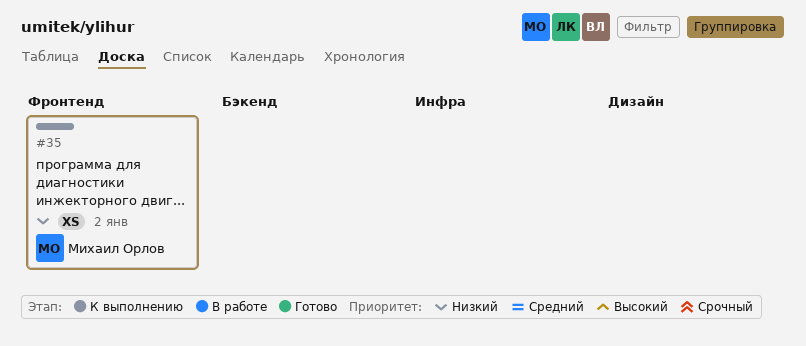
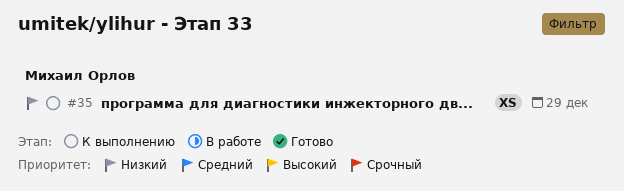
#35, due: Jan 2 -> Dec 29

